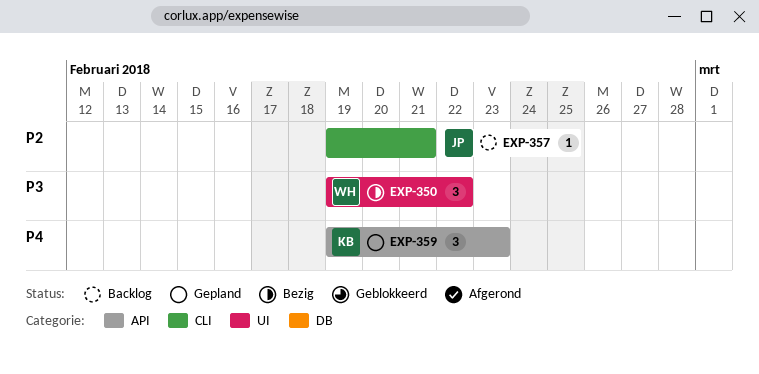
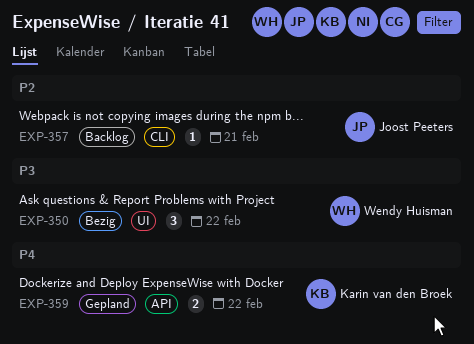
EXP-359, estimate: 3 -> 2
EXP-359, due: Feb 23 -> Feb 22

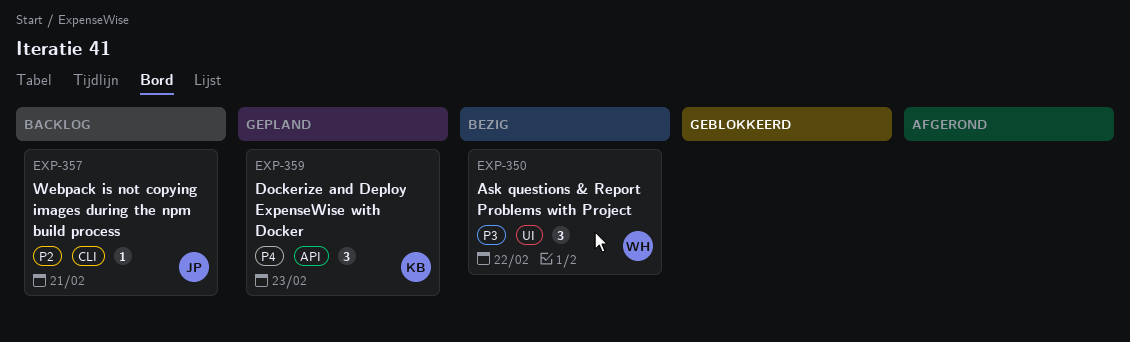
EXP-359, estimate: 2 -> 3
EXP-359, due: Feb 22 -> Feb 23

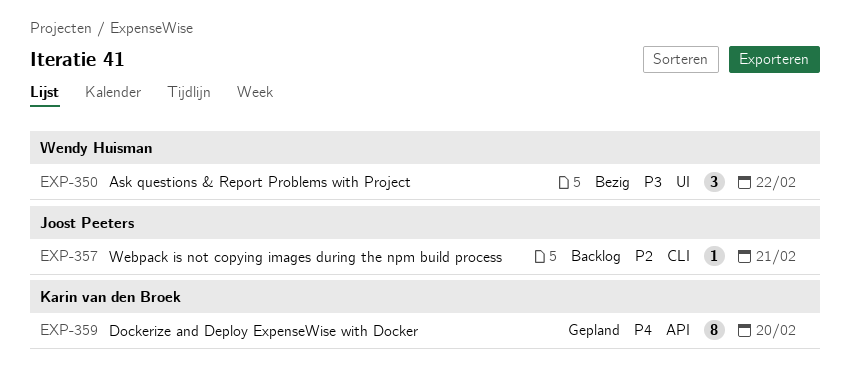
EXP-359, estimate: 3 -> 8
EXP-359, due: Feb 23 -> Feb 20

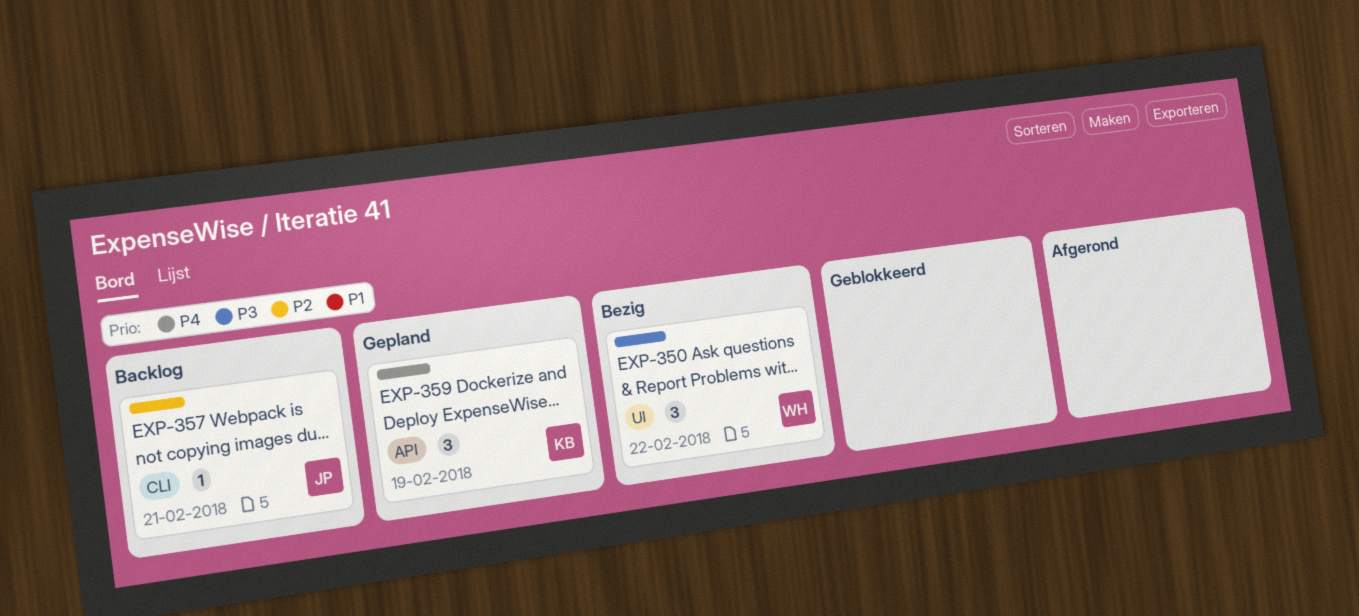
EXP-359, estimate: 8 -> 3
EXP-359, due: Feb 20 -> Feb 19

